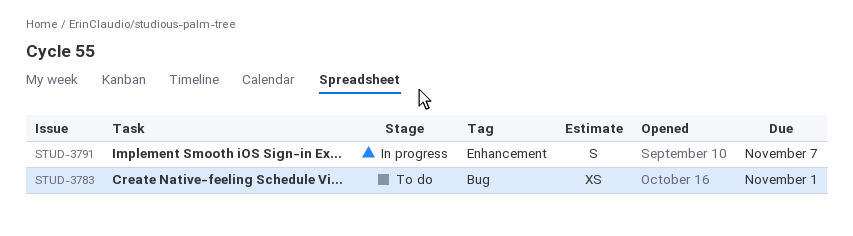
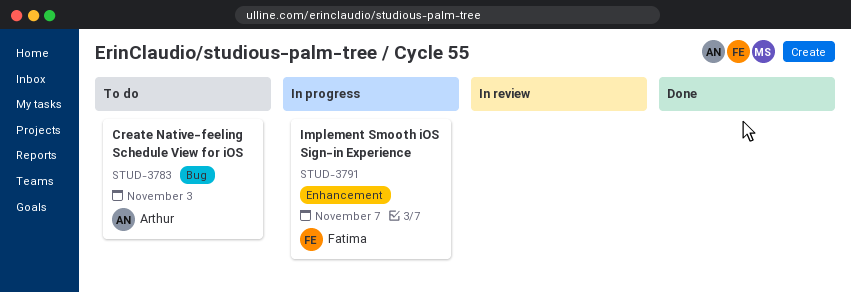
STUD-3783, due: Nov 1 -> Nov 3

